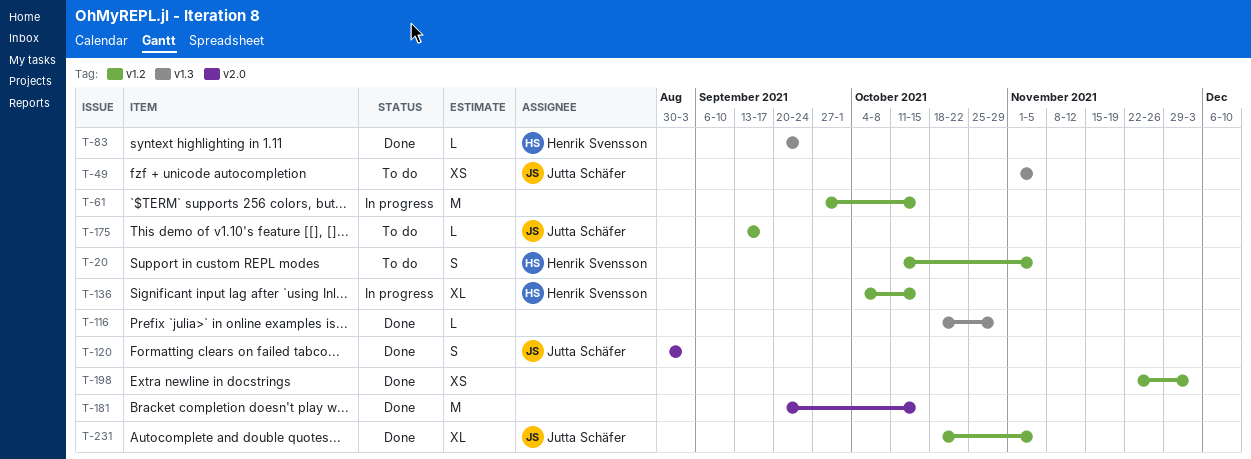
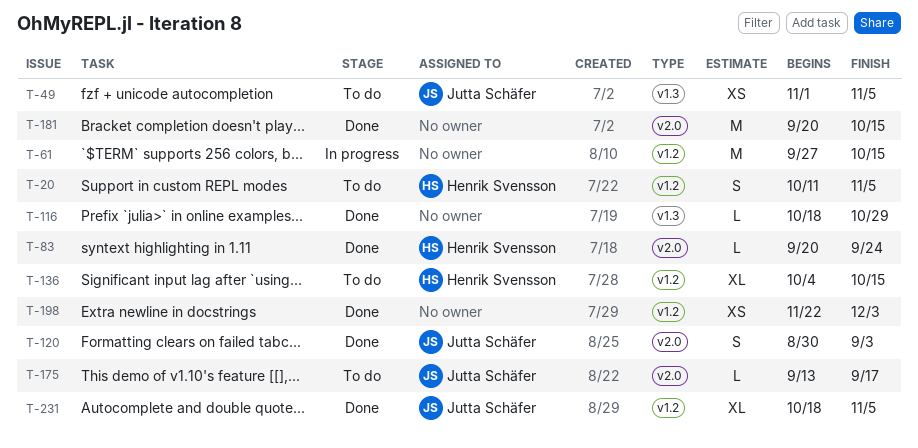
T-83, label: v1.3 -> v2.0
T-136, status: In progress -> To do
T-175, label: v1.2 -> v2.0

